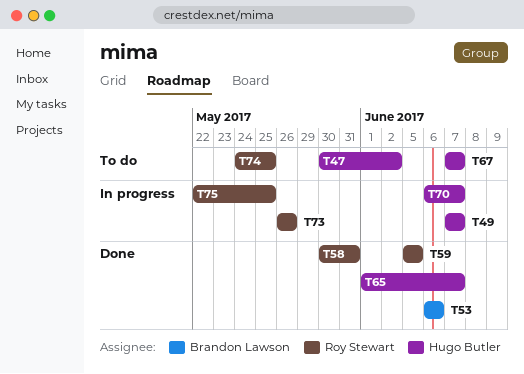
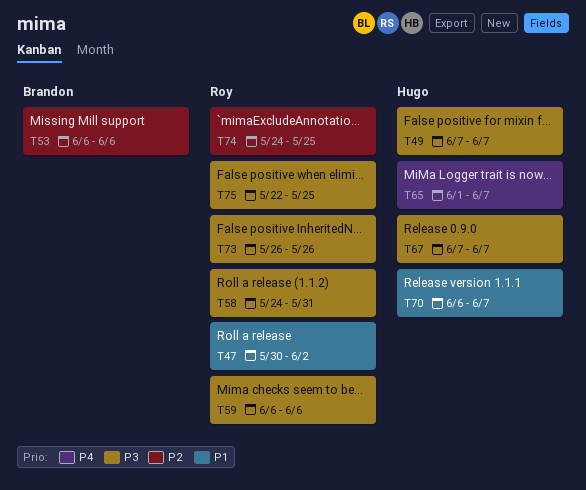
T47, owner: Hugo Butler -> Roy Stewart
T58, start: May 30 -> May 24
T59, start: Jun 5 -> Jun 6
T59, due: Jun 5 -> Jun 6

